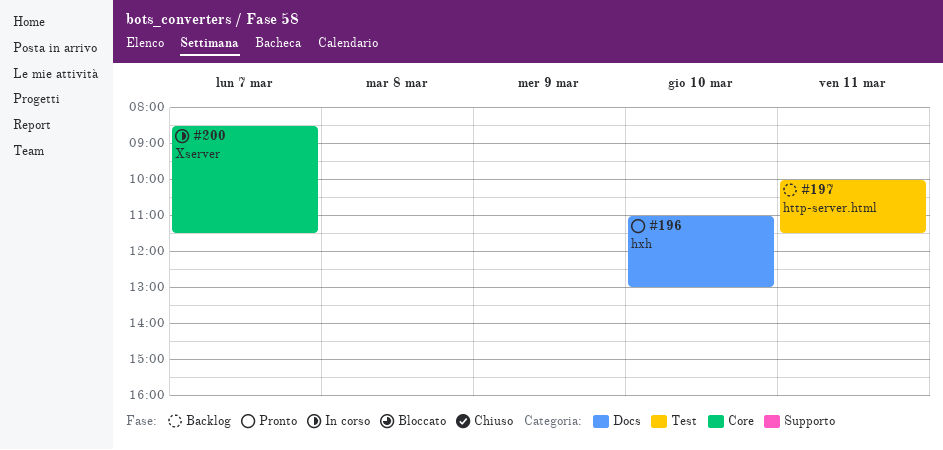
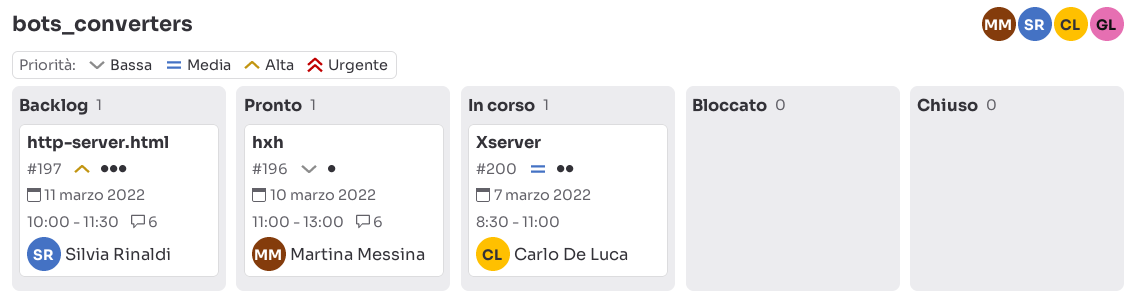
#200, ends: 11:30 -> 11:00

